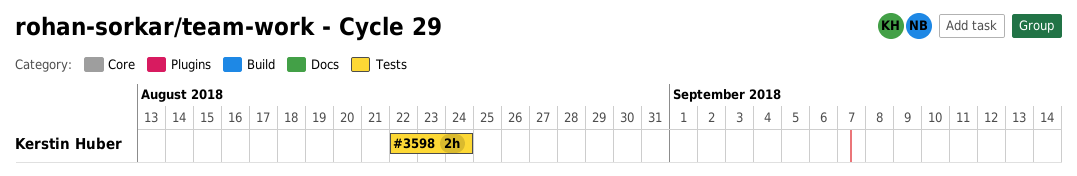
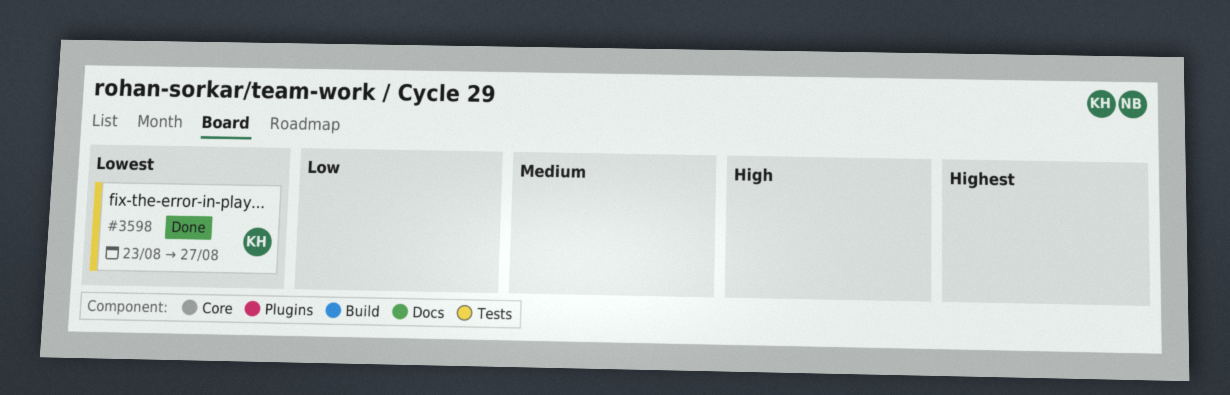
#3598, start: Aug 22 -> Aug 23
#3598, due: Aug 24 -> Aug 27

